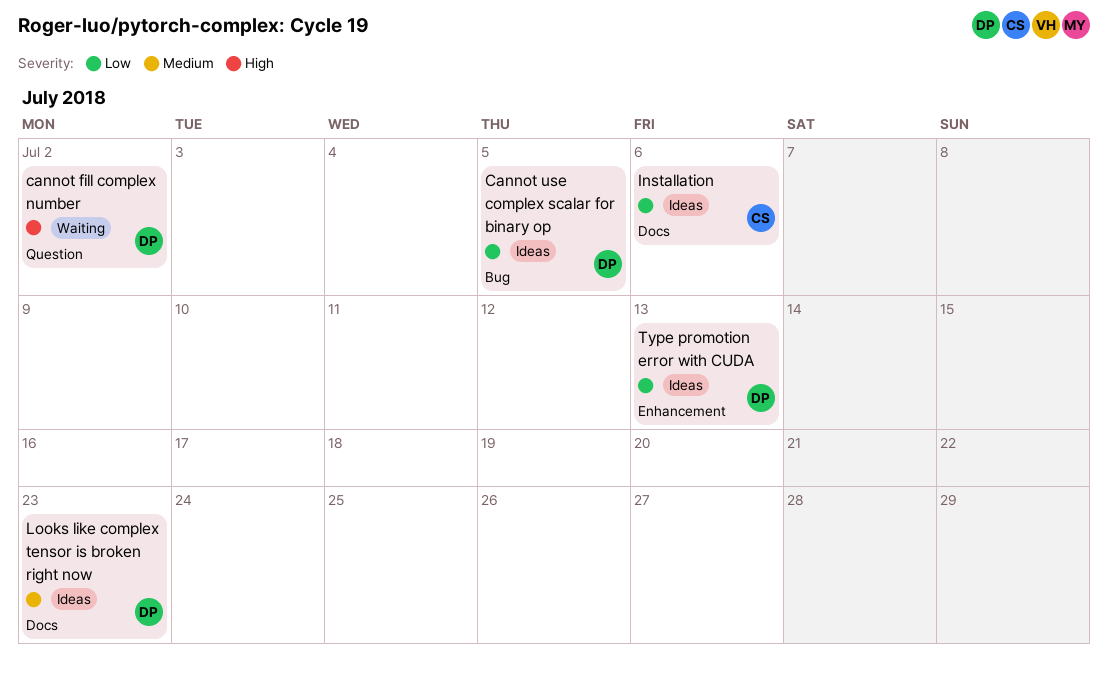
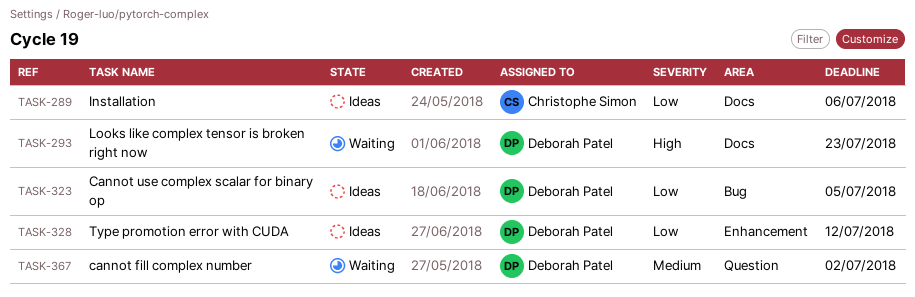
cannot fill complex number, priority: High -> Medium
Looks like complex tensor is broken right now, status: Ideas -> Waiting
Looks like complex tensor is broken right now, priority: Medium -> High
Type promotion error with CUDA, due: Jul 13 -> Jul 12

